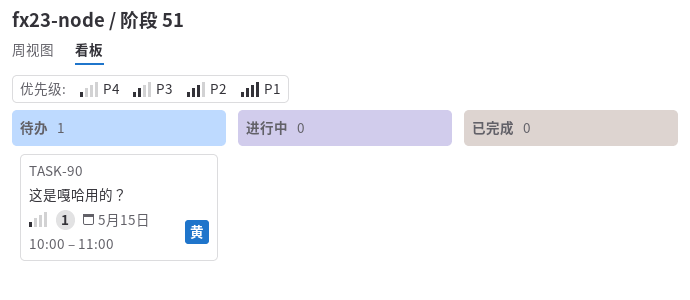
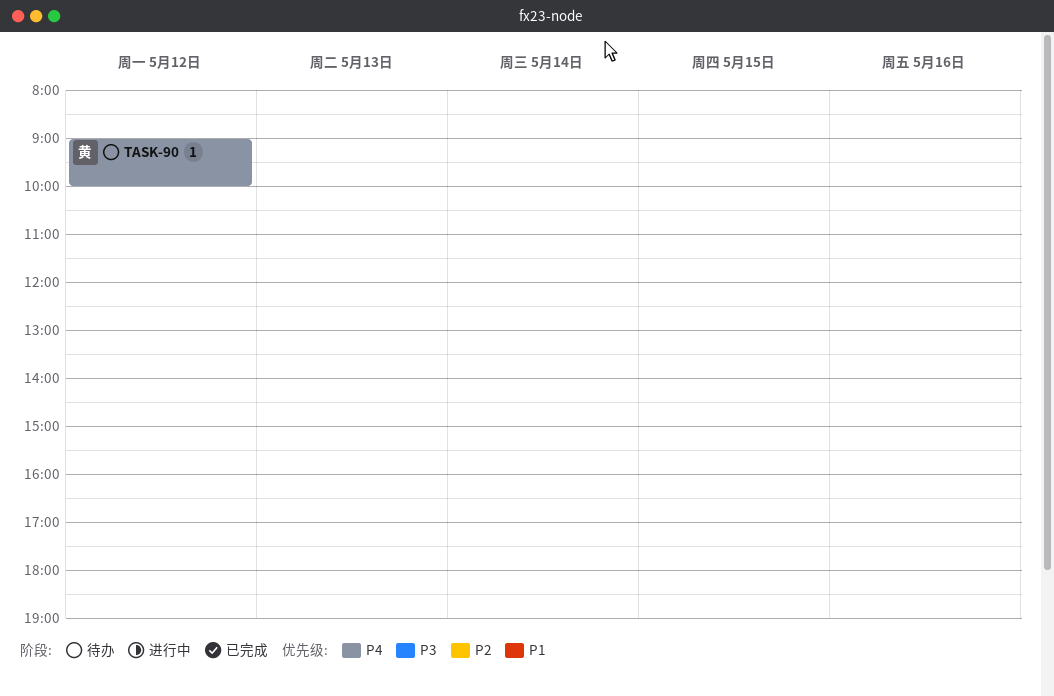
TASK-90, day: May 15 -> May 12
TASK-90, begins: 10:00 -> 09:00
TASK-90, ends: 11:00 -> 10:00

